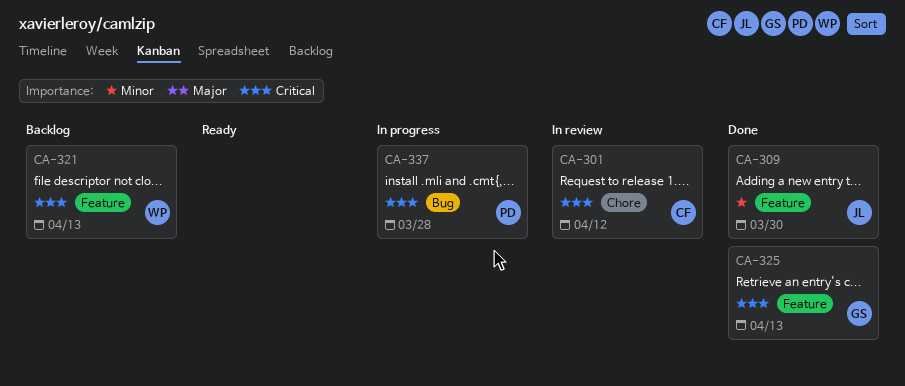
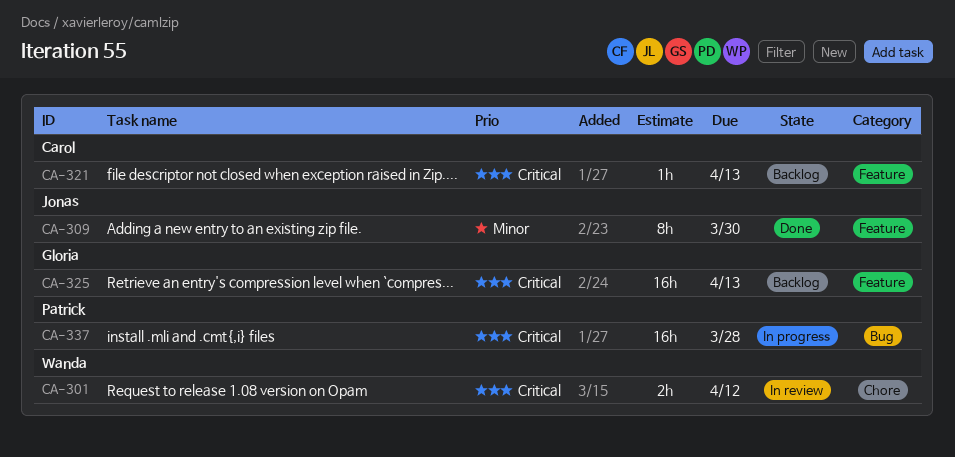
CA-301, owner: Carol -> Wanda
CA-321, owner: Wanda -> Carol
CA-325, status: Done -> Backlog

